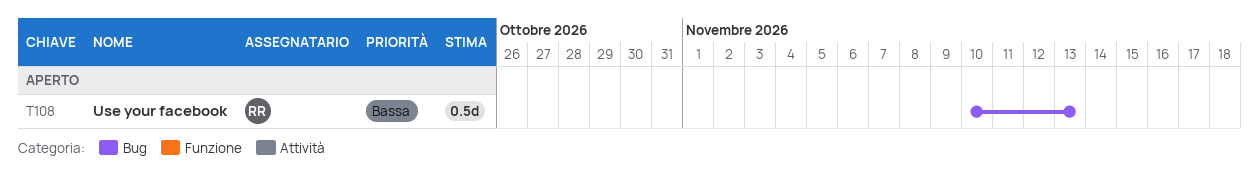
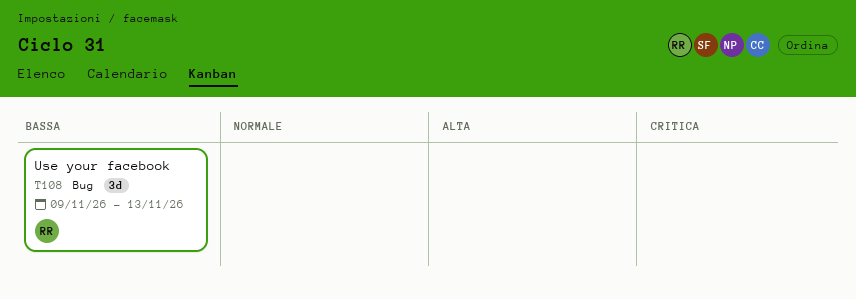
T108, estimate: 0.5d -> 3d
T108, start: Nov 10 -> Nov 9

